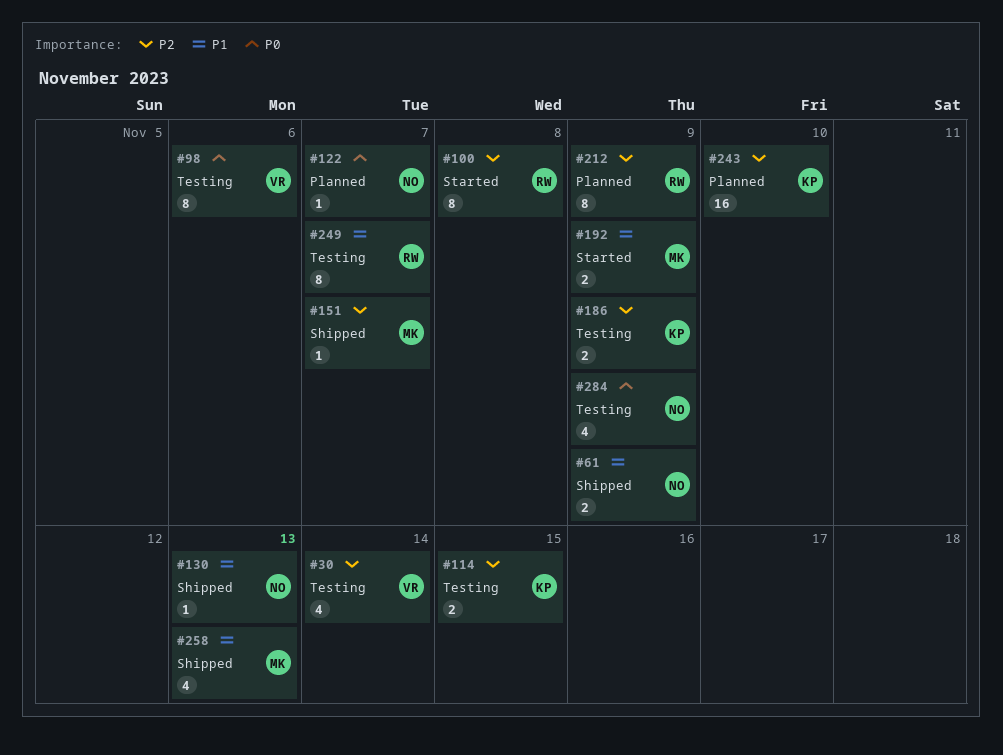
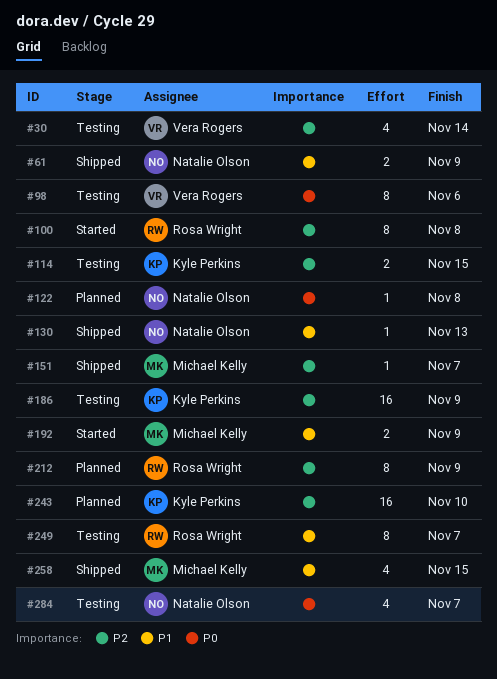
#122, due: Nov 7 -> Nov 8
#186, estimate: 2 -> 16
#258, due: Nov 13 -> Nov 15
#284, due: Nov 9 -> Nov 7

